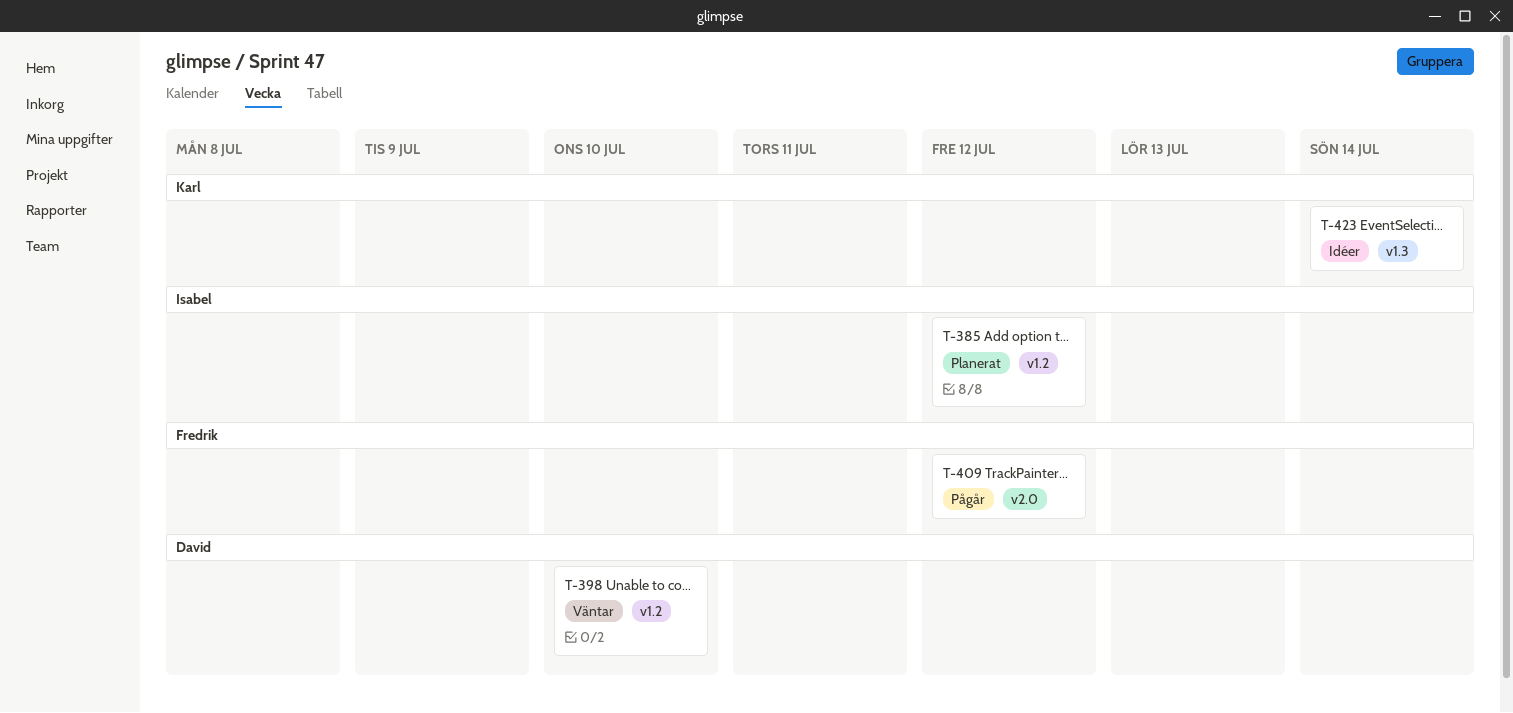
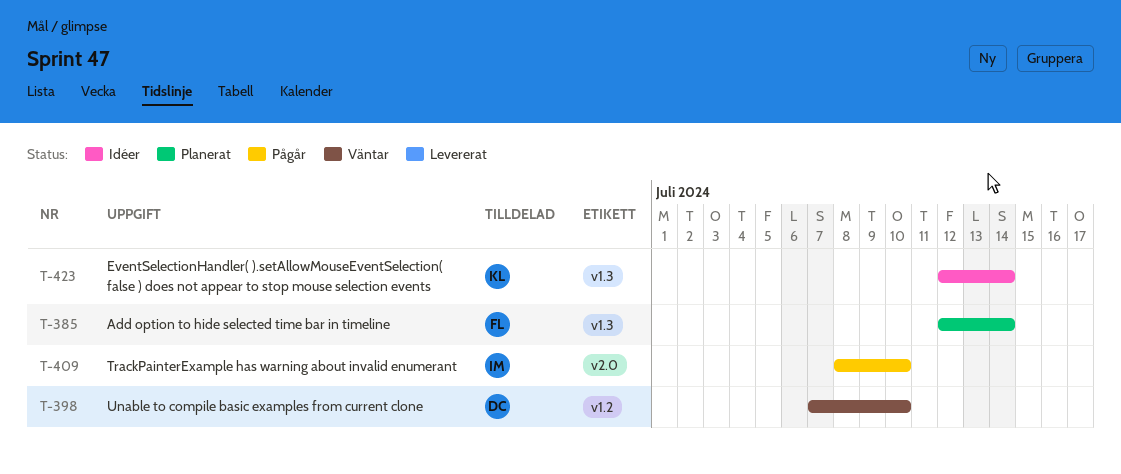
T-385, owner: Isabel -> Fredrik
T-385, label: v1.2 -> v1.3
T-385, due: Jul 12 -> Jul 14
T-409, owner: Fredrik -> Isabel
T-409, due: Jul 12 -> Jul 10

